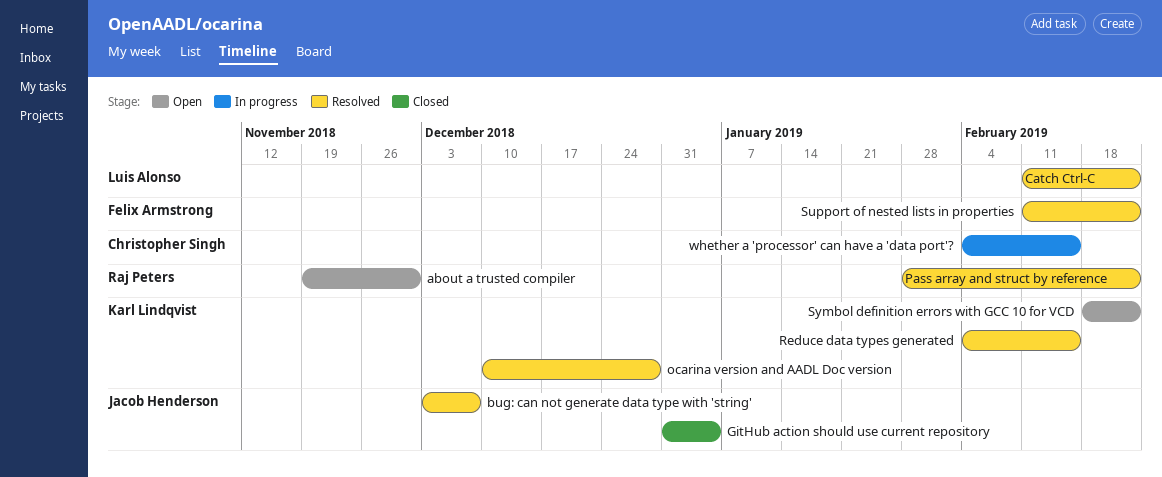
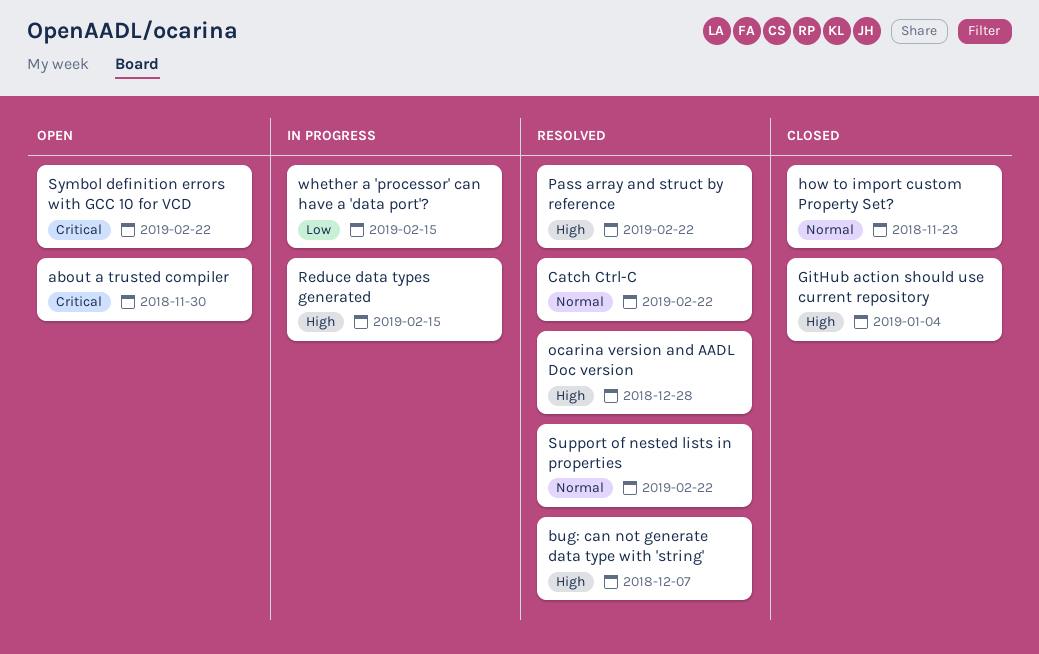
how to import custom Property Set?: none -> present
Reduce data types generated, status: Resolved -> In progress

